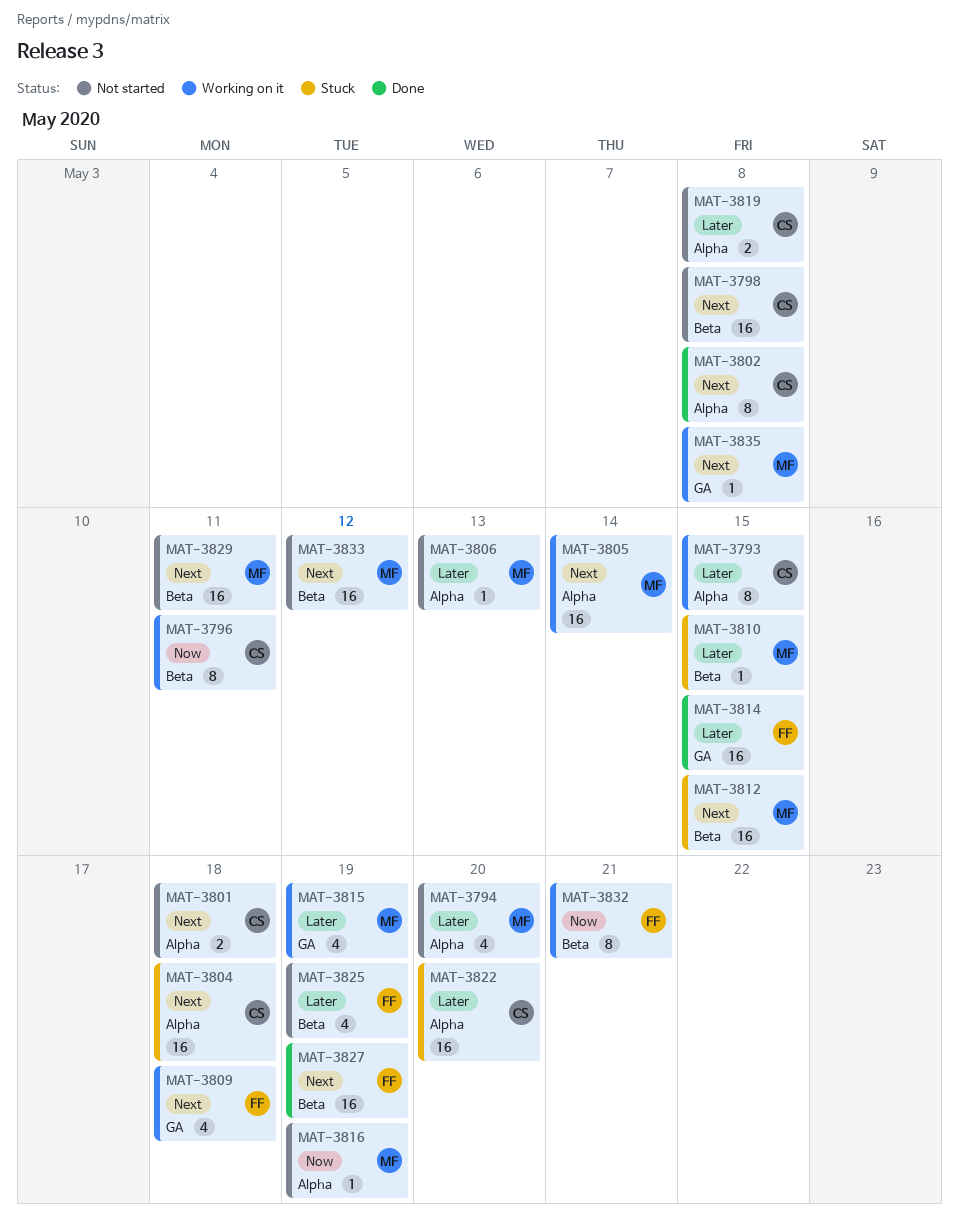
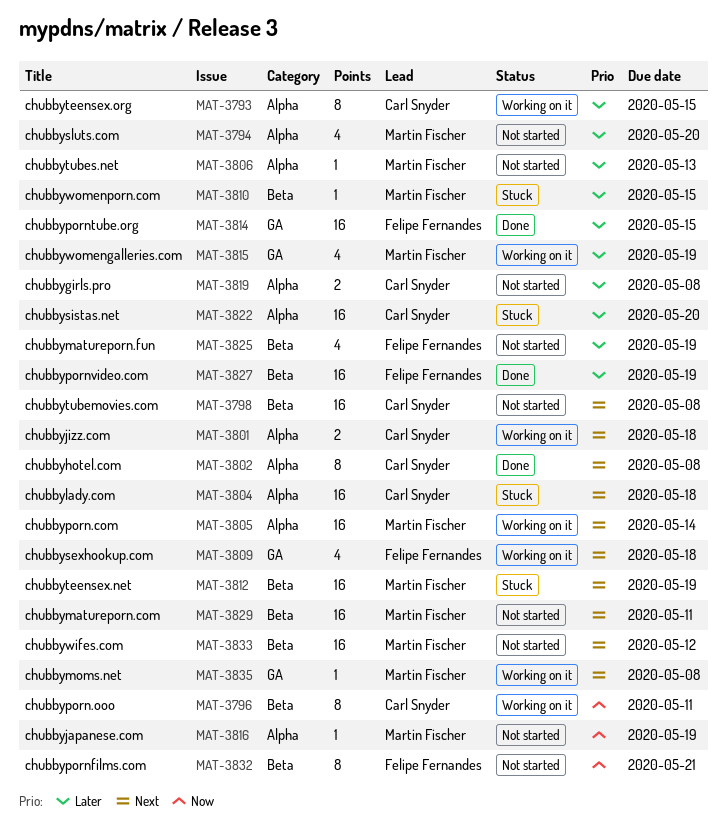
MAT-3801, status: Not started -> Working on it
MAT-3812, due: May 15 -> May 19
MAT-3827, priority: Next -> Later
MAT-3832, status: Working on it -> Not started

